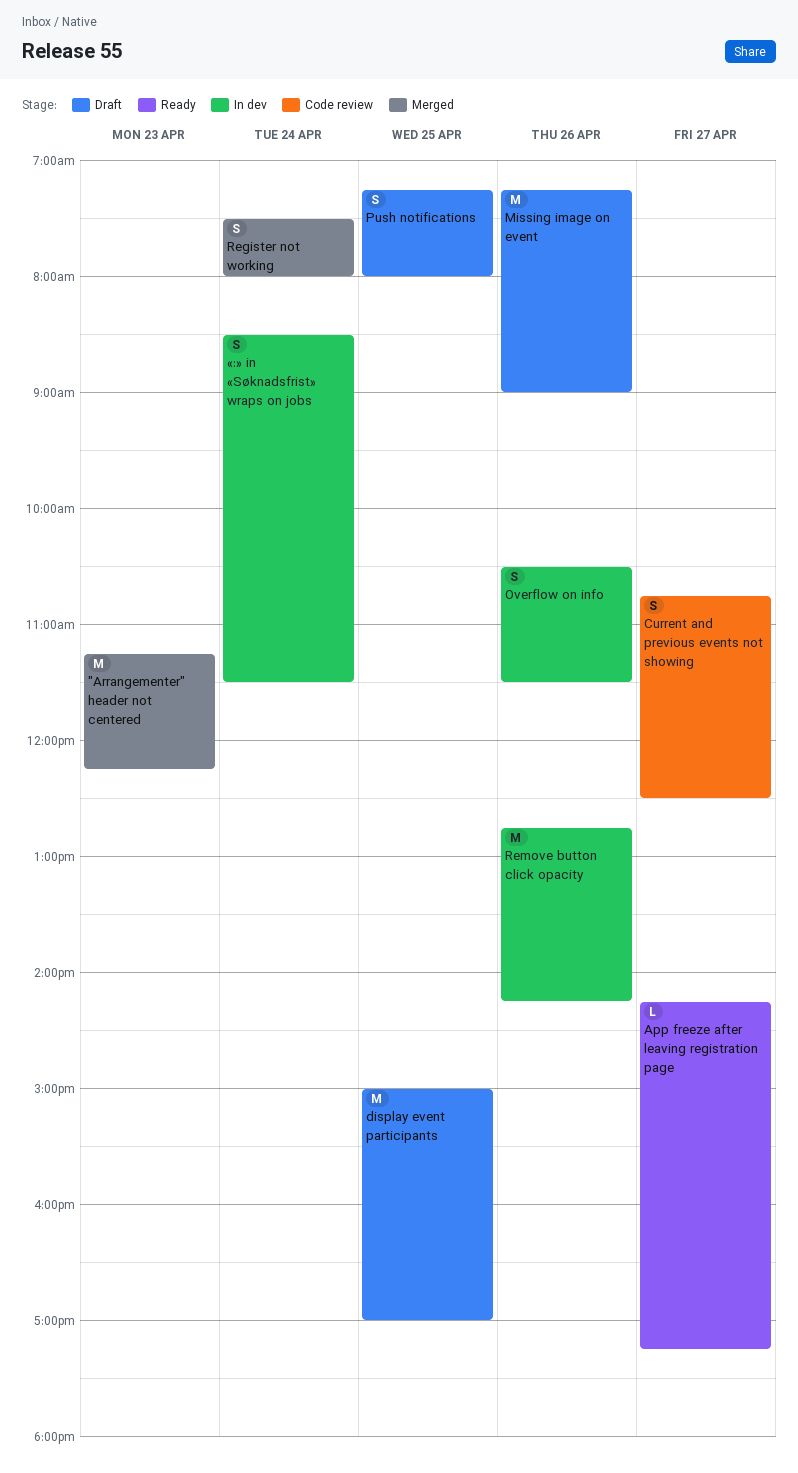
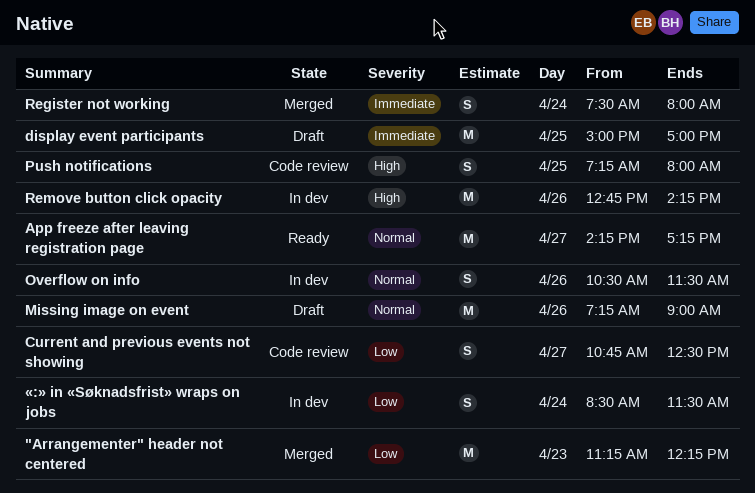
App freeze after leaving registration page, estimate: L -> M
Push notifications, status: Draft -> Code review

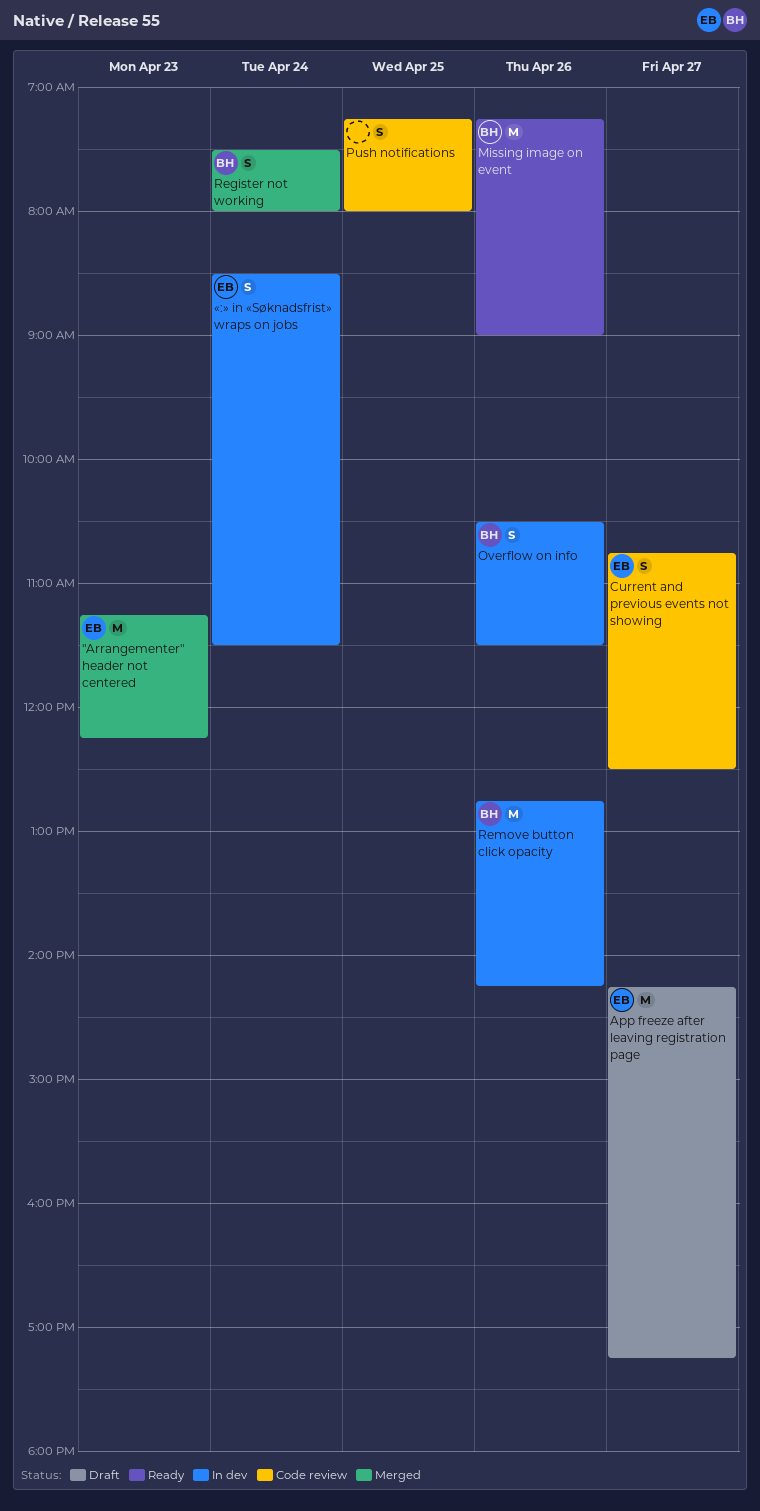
App freeze after leaving registration page, status: Ready -> Draft
display event participants: present -> none
Missing image on event, status: Draft -> Ready

